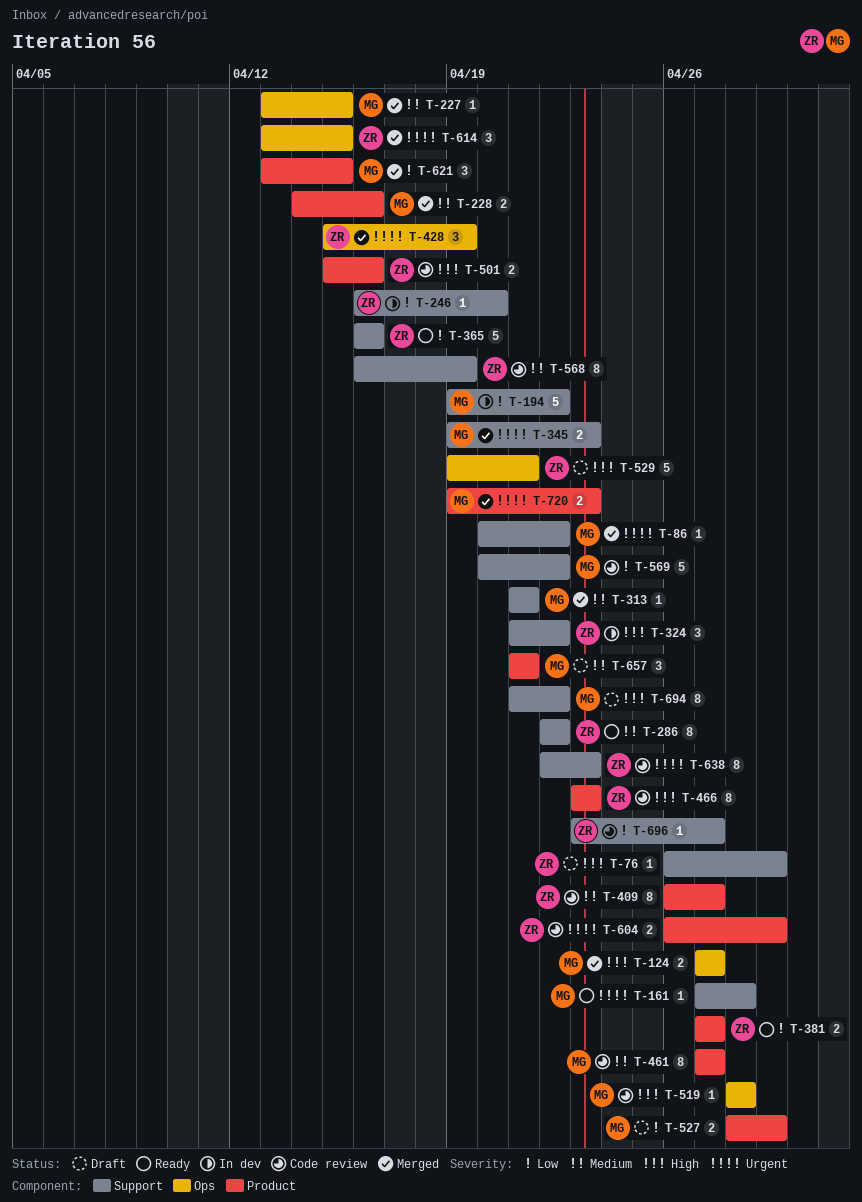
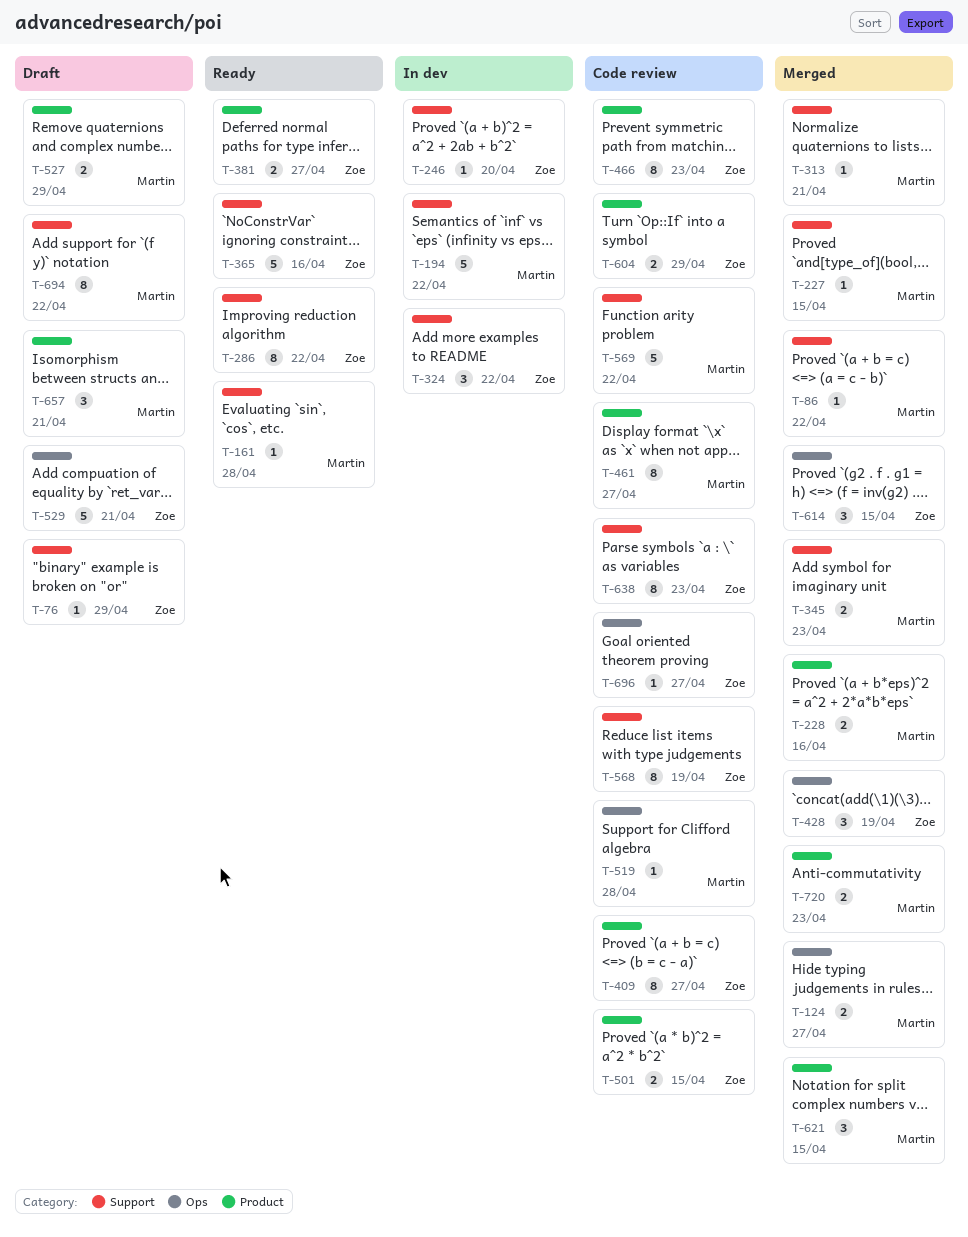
T-227, label: Ops -> Support
T-501, due: Apr 16 -> Apr 15
T-696, label: Support -> Ops

